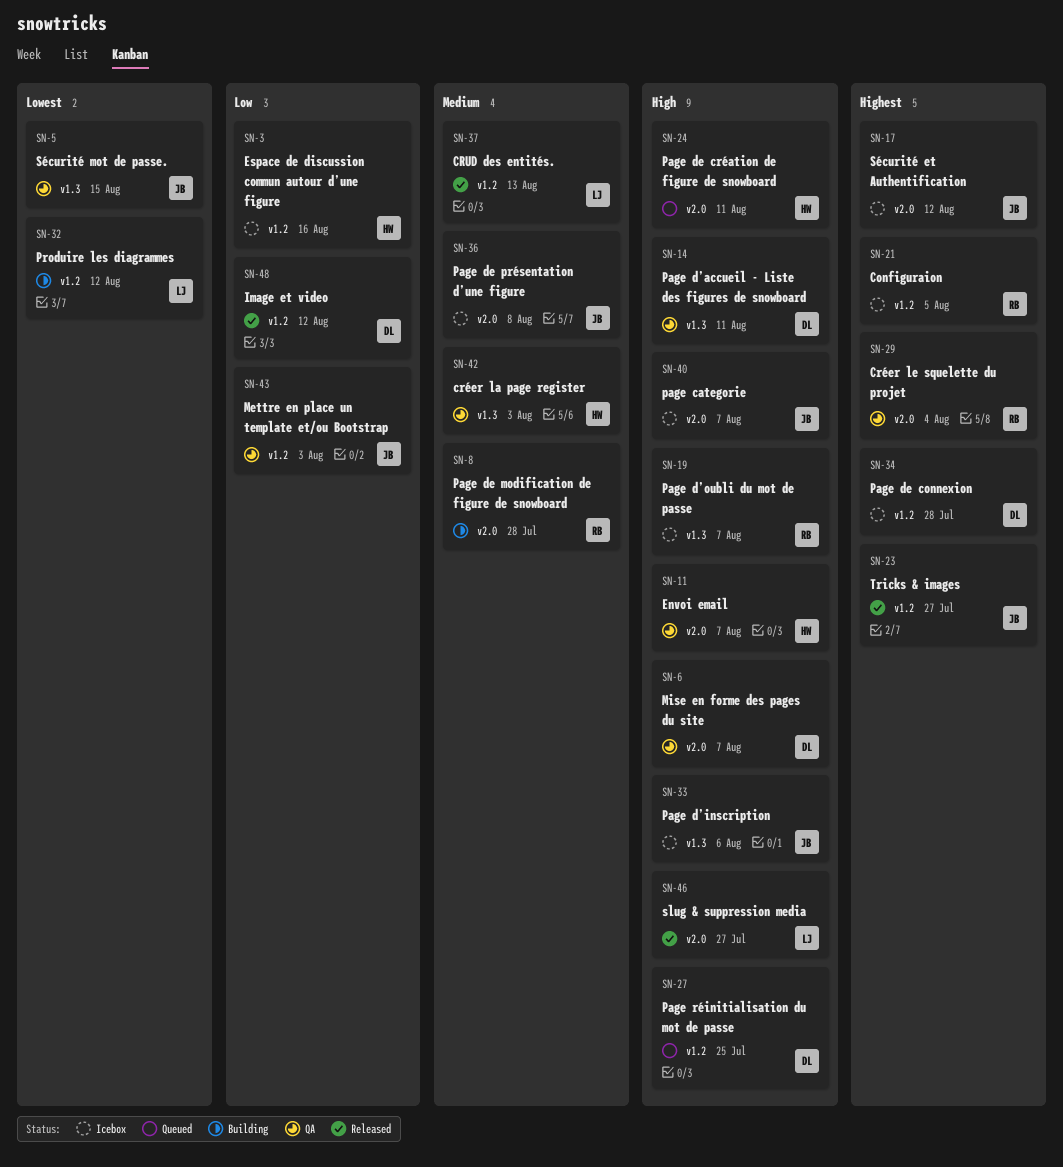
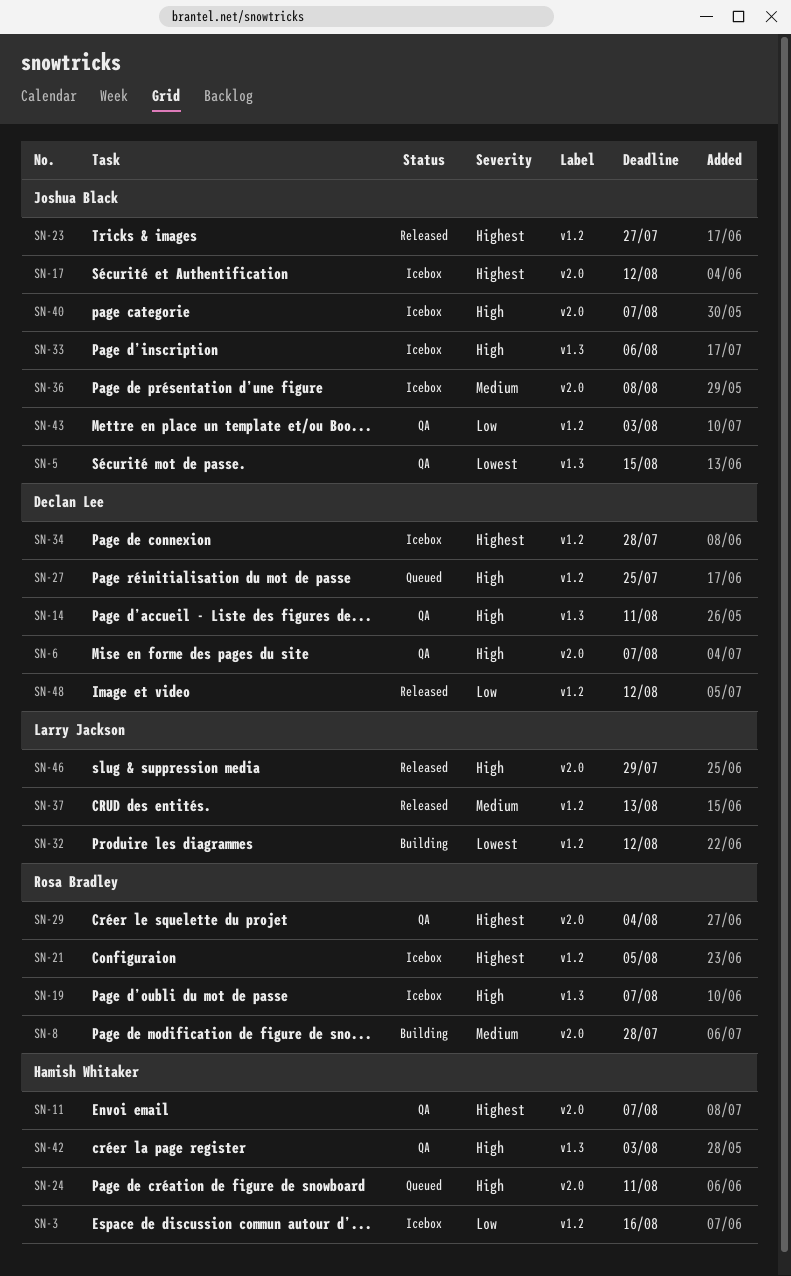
SN-11, priority: High -> Highest
SN-42, priority: Medium -> High
SN-46, due: Jul 27 -> Jul 29

